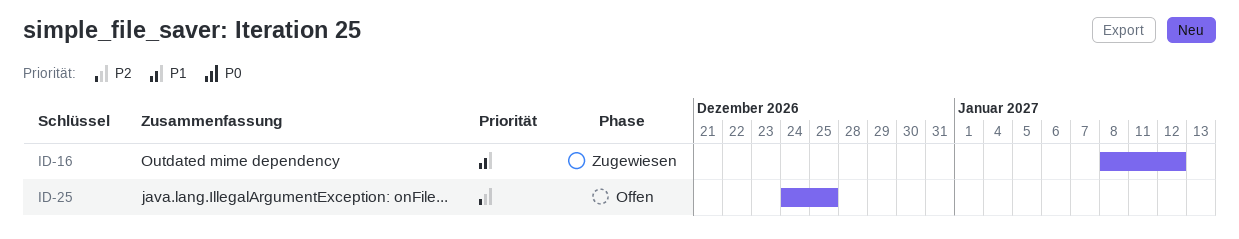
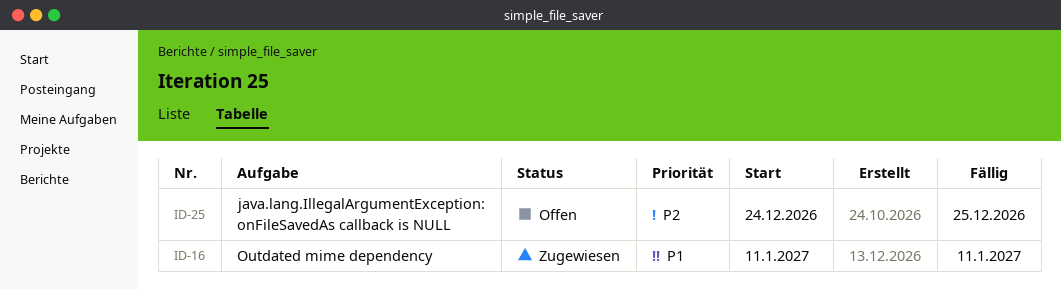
ID-16, start: Jan 8 -> Jan 11
ID-16, due: Jan 12 -> Jan 11

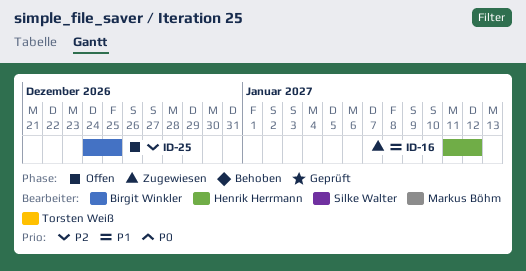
ID-16, due: Jan 11 -> Jan 12

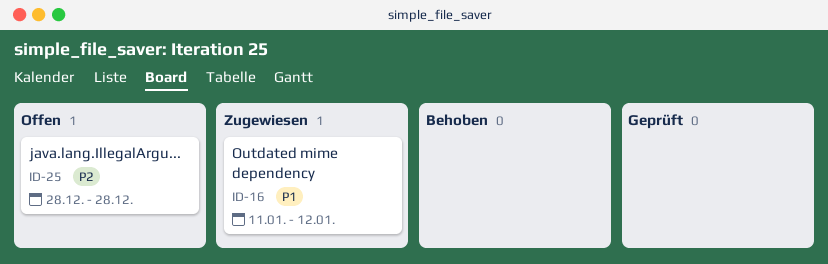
ID-25, start: Dec 24 -> Dec 28
ID-25, due: Dec 25 -> Dec 28

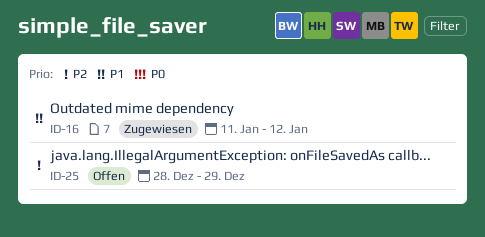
ID-25, due: Dec 28 -> Dec 29

